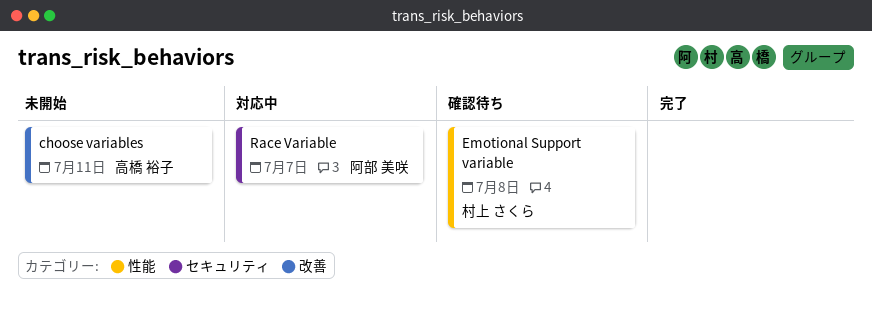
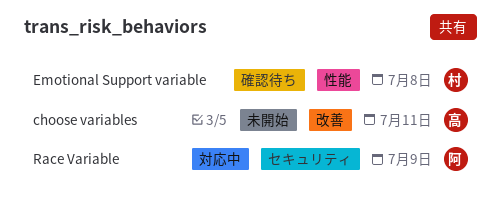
Race Variable, due: Jul 7 -> Jul 9

